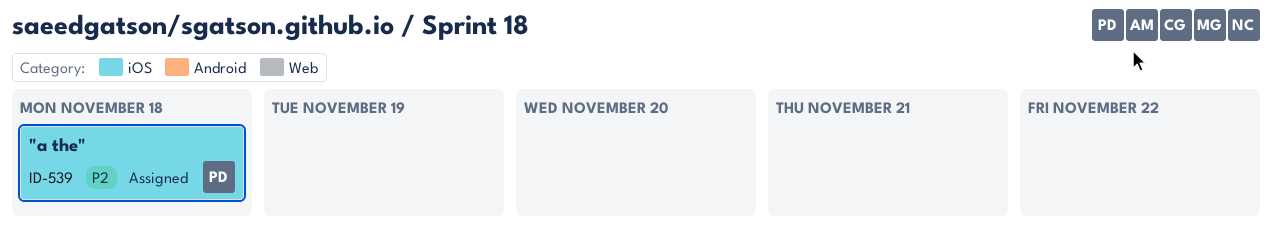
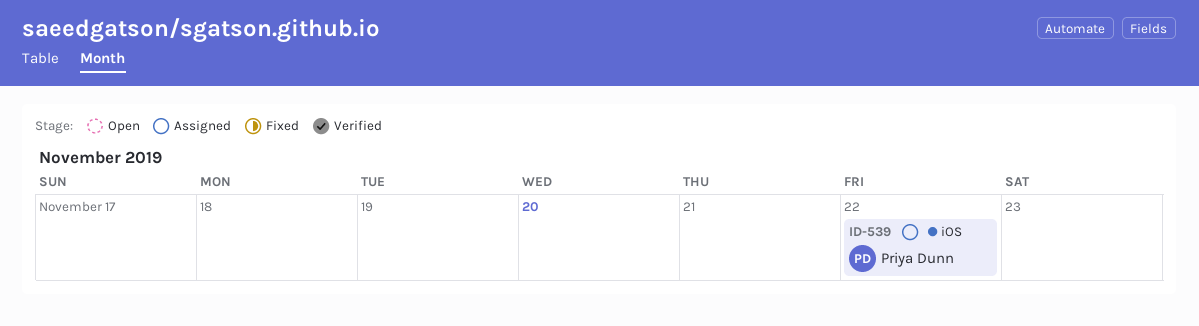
ID-539, due: Nov 18 -> Nov 22

